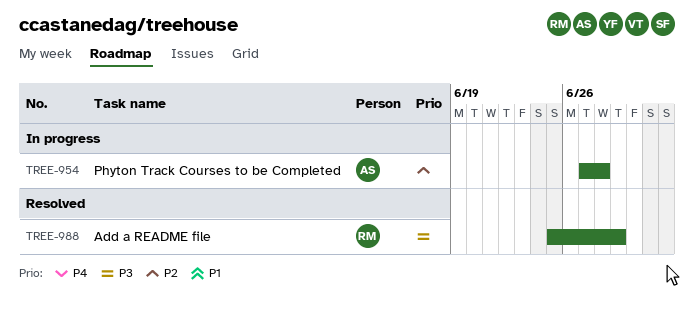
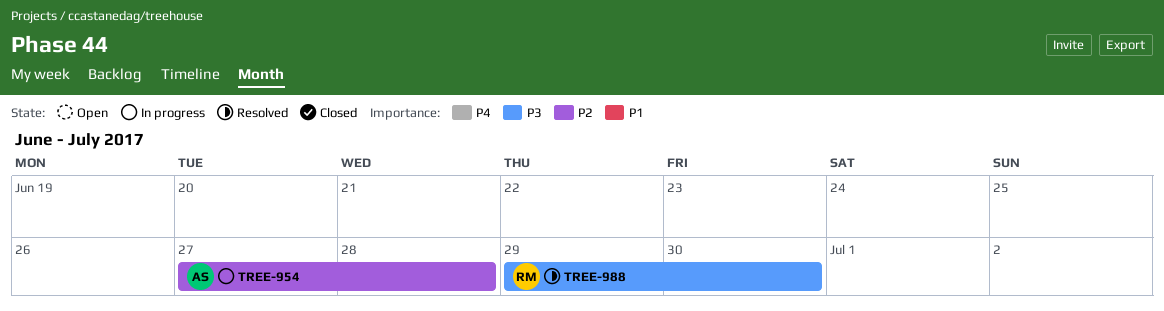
TREE-988, start: Jun 25 -> Jun 29
TREE-988, due: Jun 29 -> Jun 30

